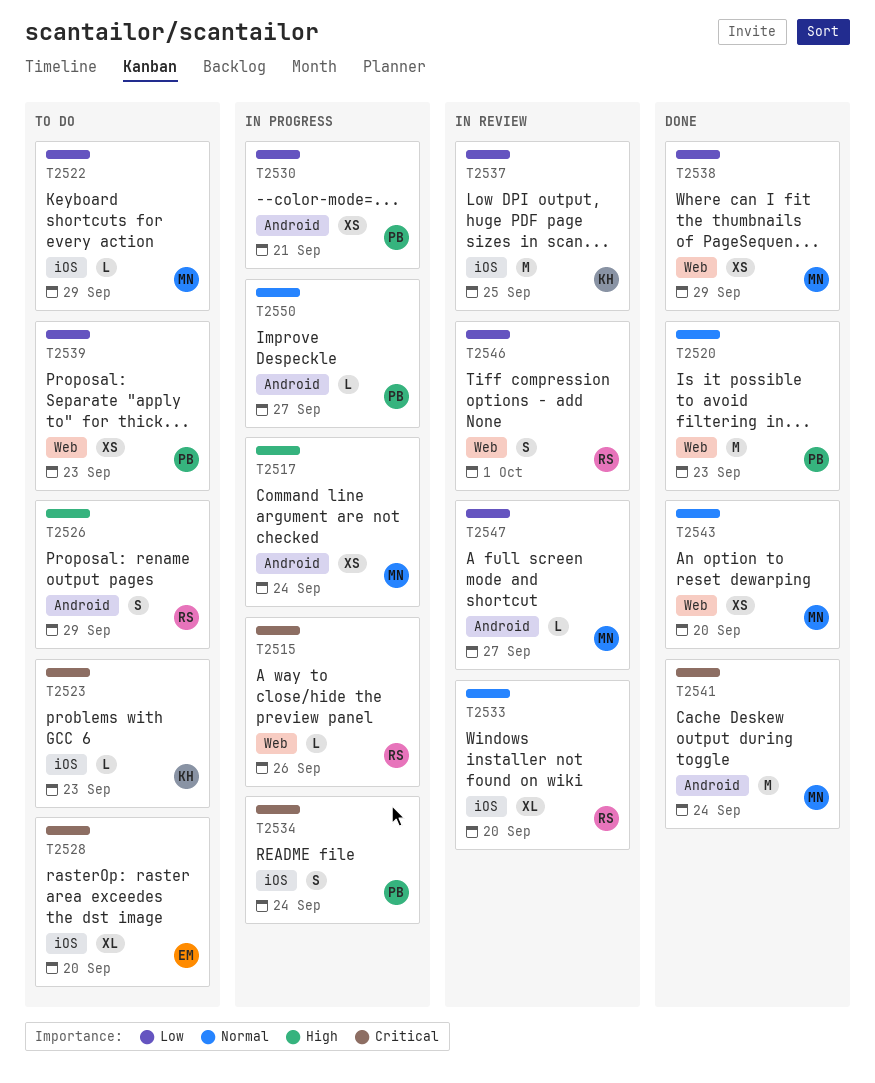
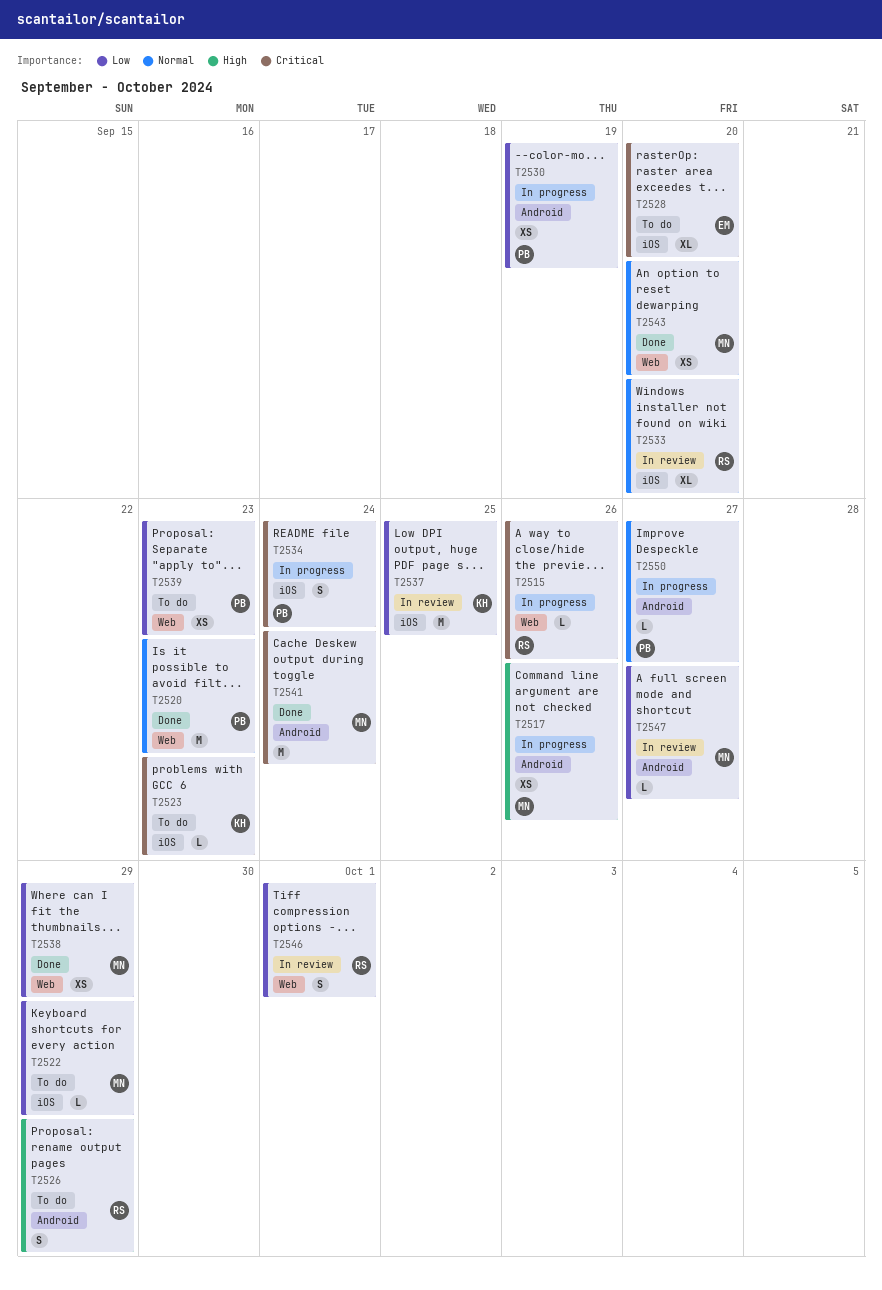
T2517, due: Sep 24 -> Sep 26
T2530, due: Sep 21 -> Sep 19

